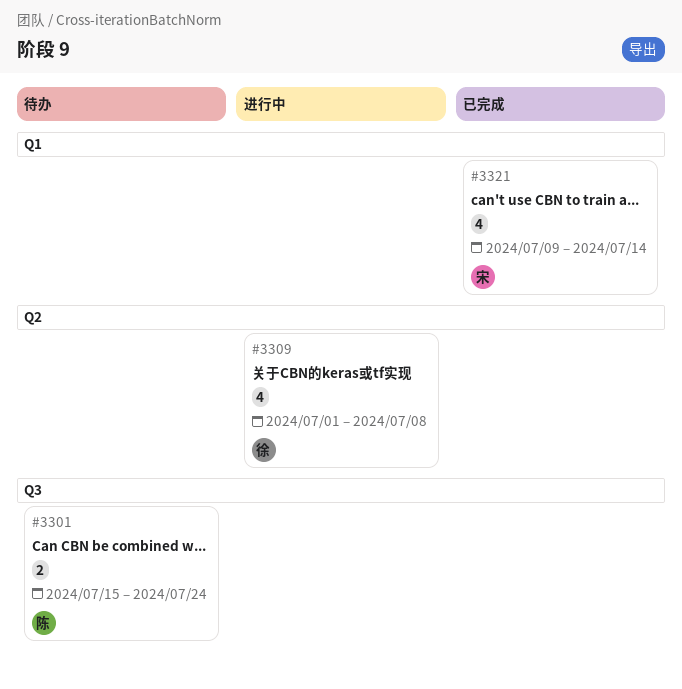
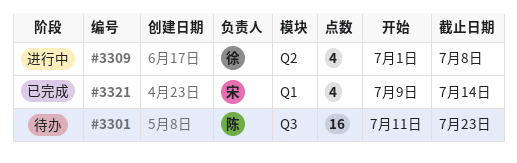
#3301, estimate: 2 -> 16
#3301, start: Jul 15 -> Jul 11
#3301, due: Jul 24 -> Jul 23

